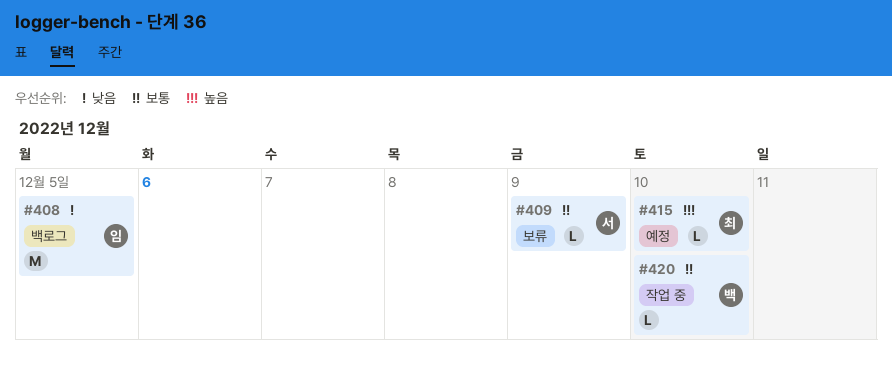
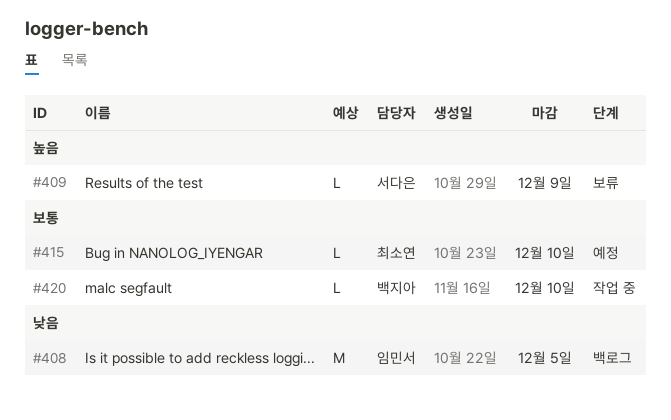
#409, priority: 보통 -> 높음
#415, priority: 높음 -> 보통

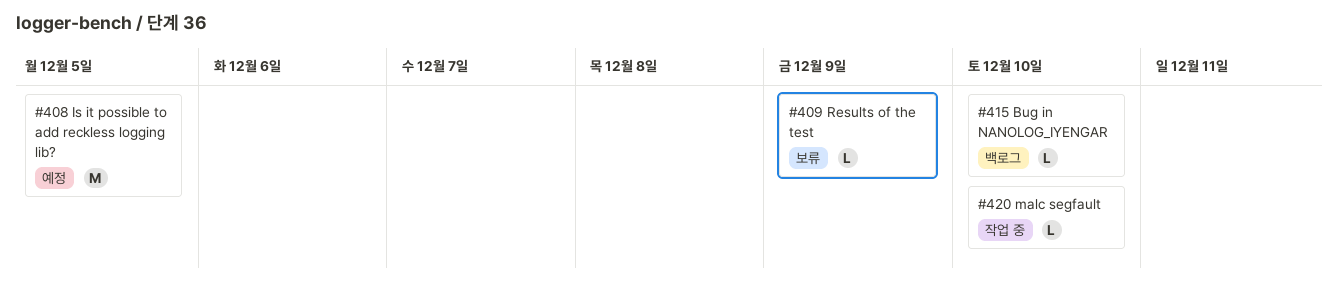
#408, status: 백로그 -> 예정
#415, status: 예정 -> 백로그

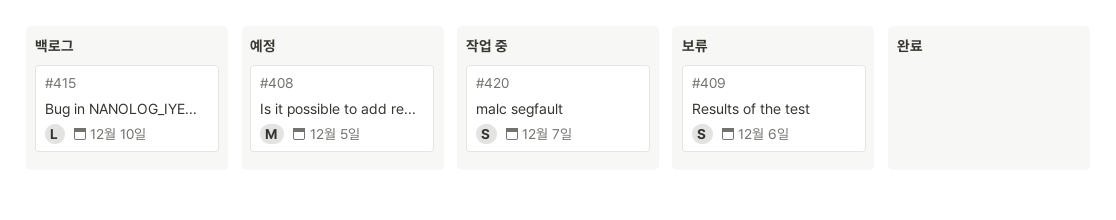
#409, estimate: L -> S
#409, due: Dec 9 -> Dec 6
#420, estimate: L -> S
#420, due: Dec 10 -> Dec 7

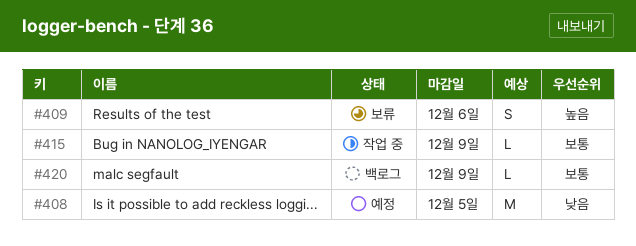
#415, status: 백로그 -> 작업 중
#415, due: Dec 10 -> Dec 9
#420, status: 작업 중 -> 백로그
#420, estimate: S -> L
#420, due: Dec 7 -> Dec 9

